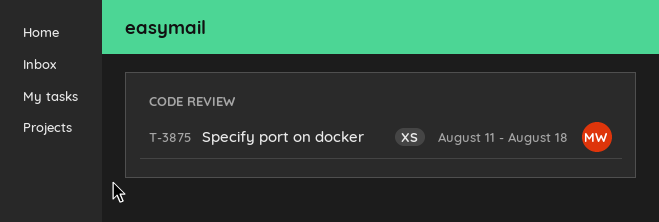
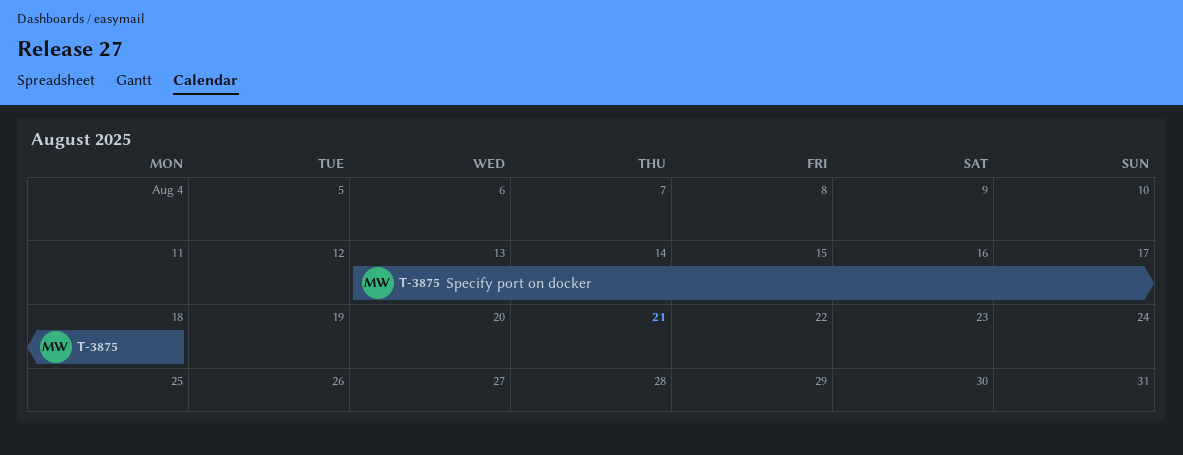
T-3875, start: Aug 11 -> Aug 13

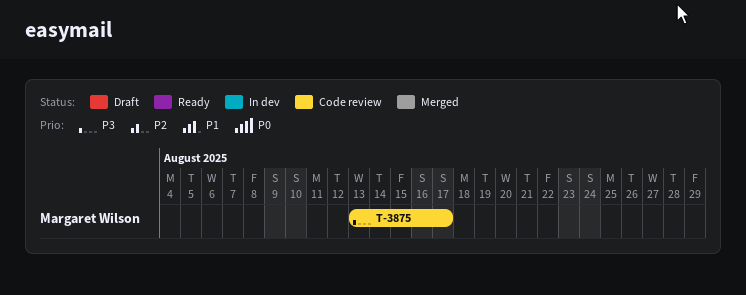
T-3875, due: Aug 18 -> Aug 17

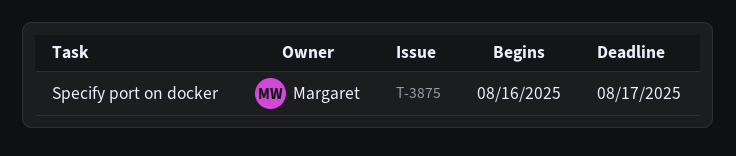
T-3875, start: Aug 13 -> Aug 16

